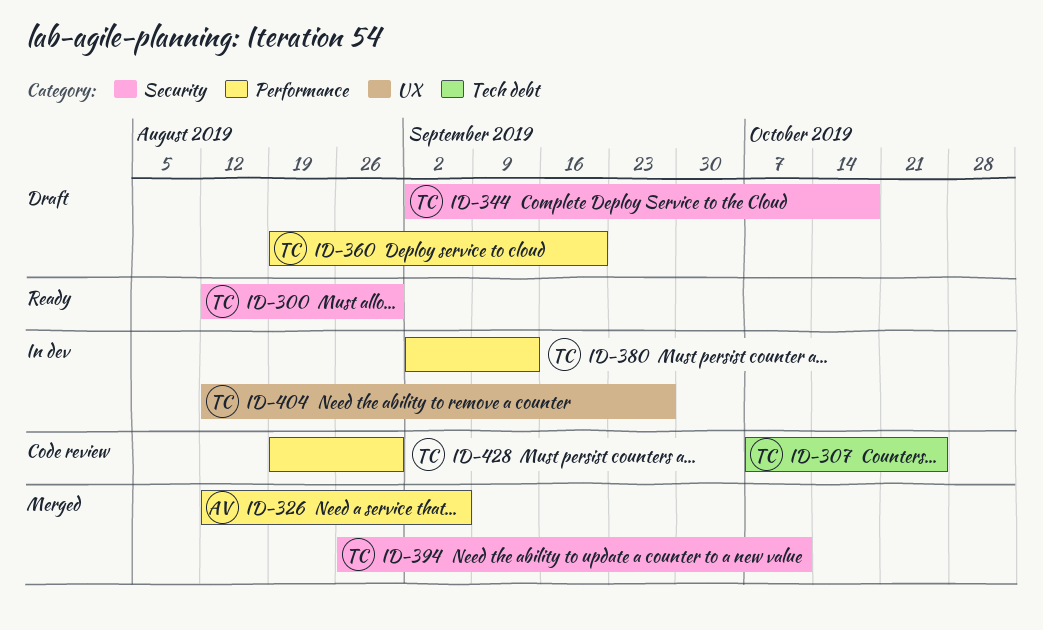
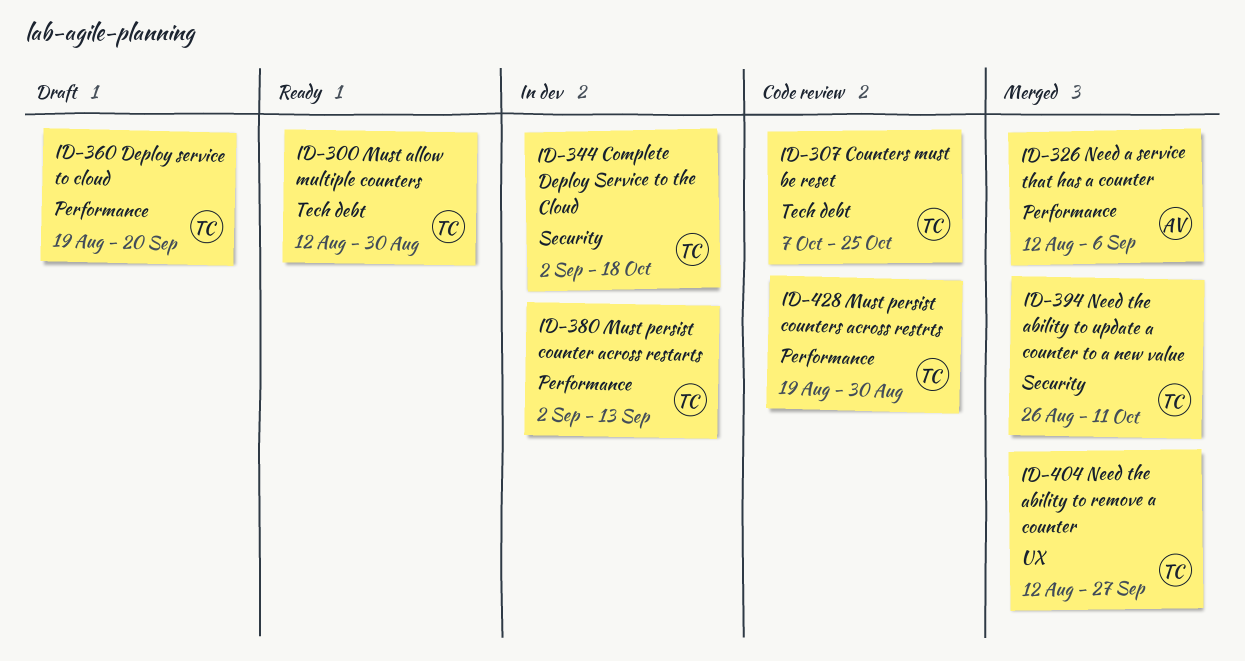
ID-300, label: Security -> Tech debt
ID-344, status: Draft -> In dev
ID-404, status: In dev -> Merged

